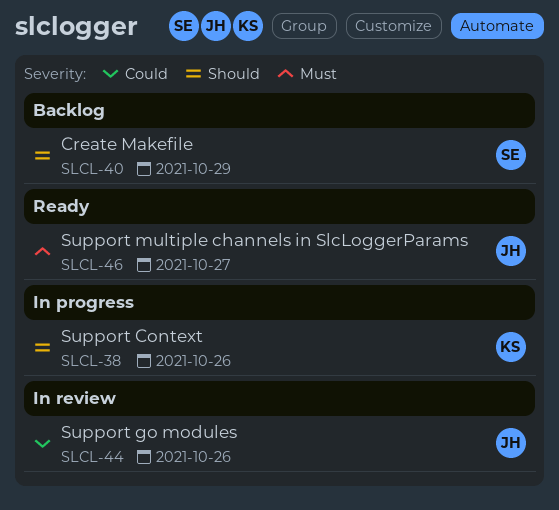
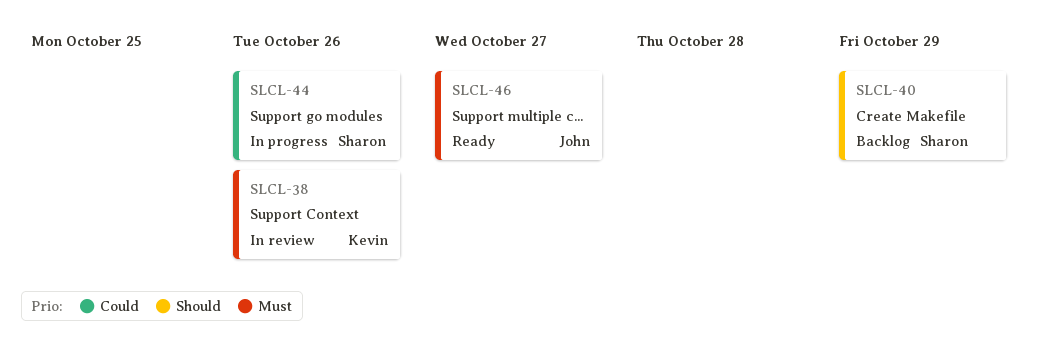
SLCL-38, status: In progress -> In review
SLCL-38, priority: Should -> Must
SLCL-44, status: In review -> In progress
SLCL-44, owner: John -> Sharon

